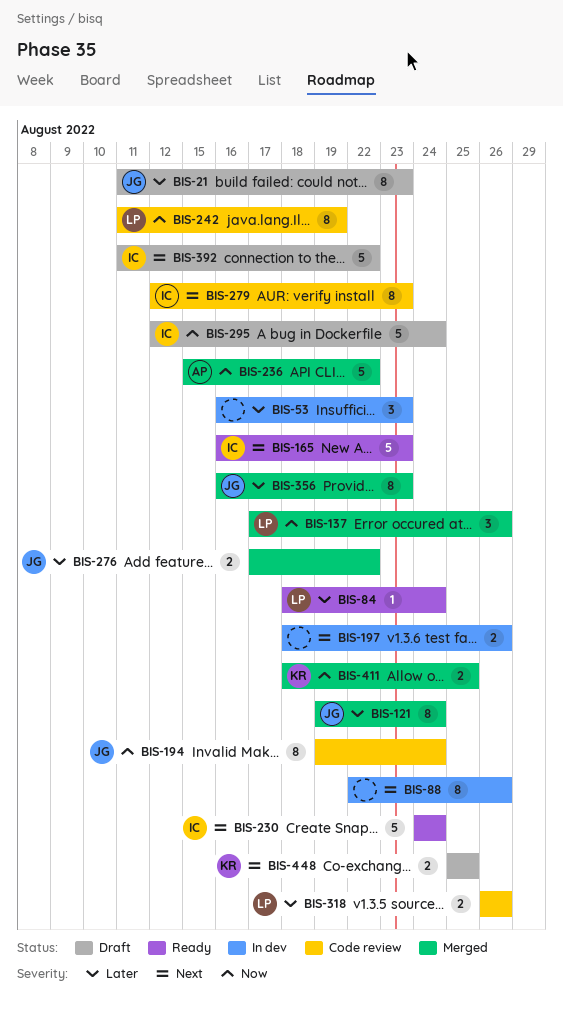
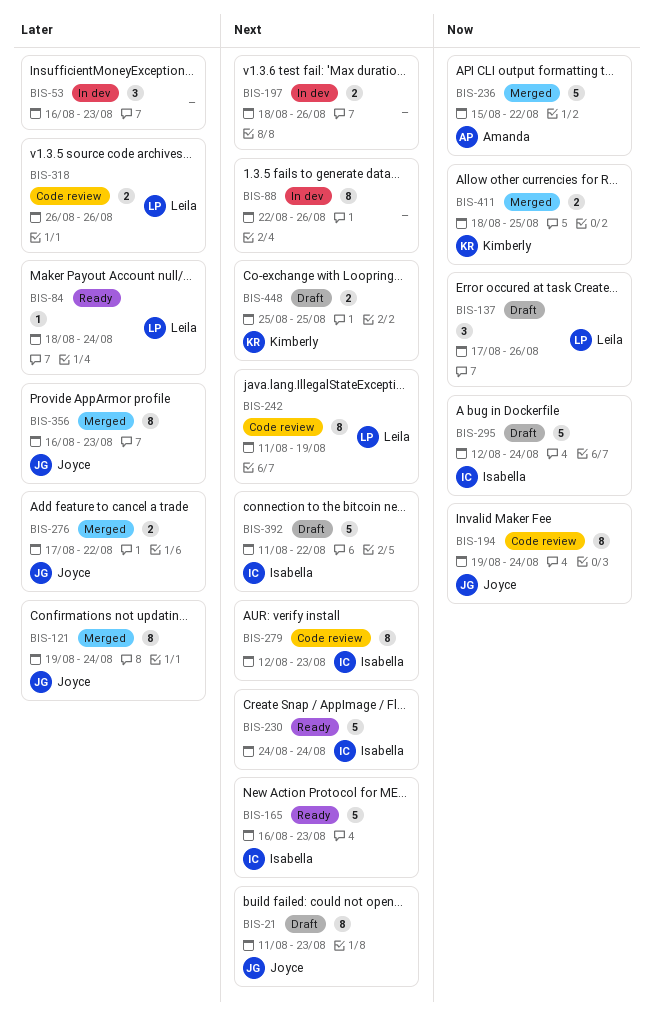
BIS-21, priority: Later -> Next
BIS-137, status: Merged -> Draft
BIS-242, priority: Now -> Next

